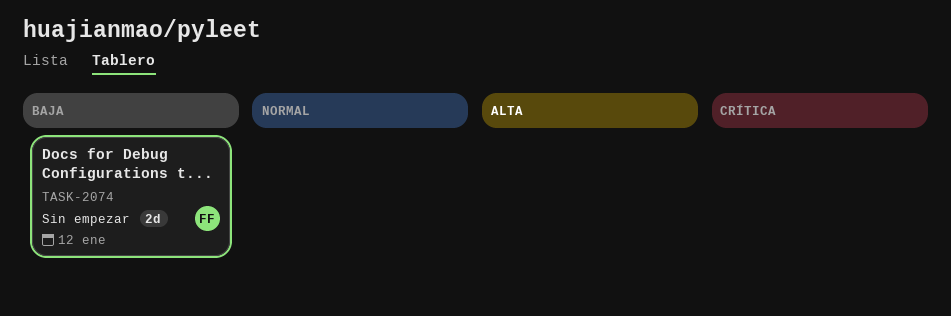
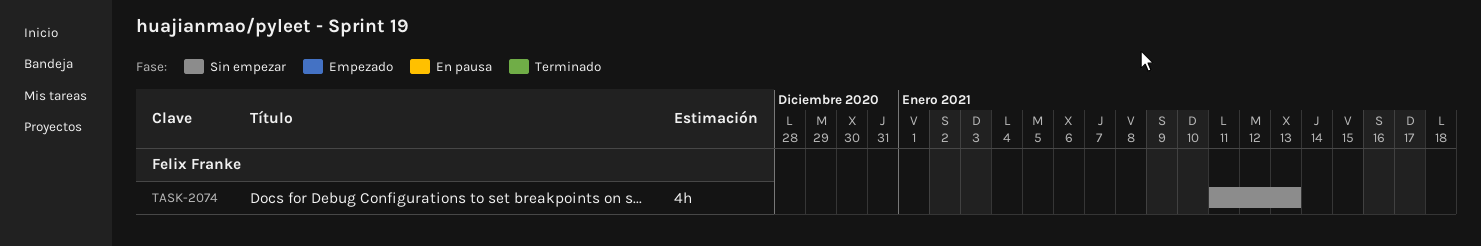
TASK-2074, estimate: 2d -> 4h
TASK-2074, due: Jan 12 -> Jan 13

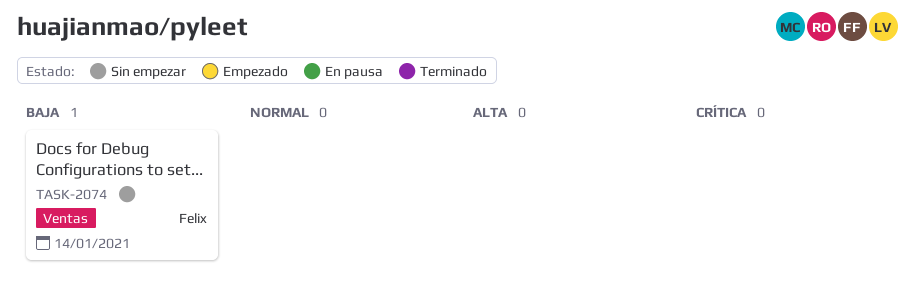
TASK-2074, due: Jan 13 -> Jan 14

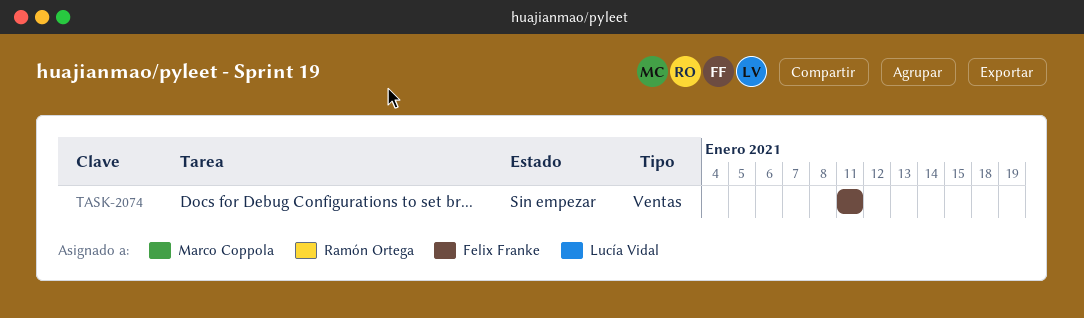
TASK-2074, due: Jan 14 -> Jan 11

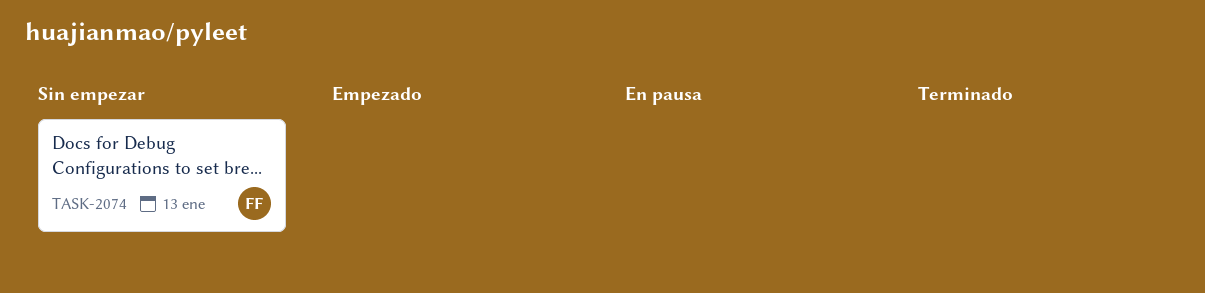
TASK-2074, due: Jan 11 -> Jan 13

